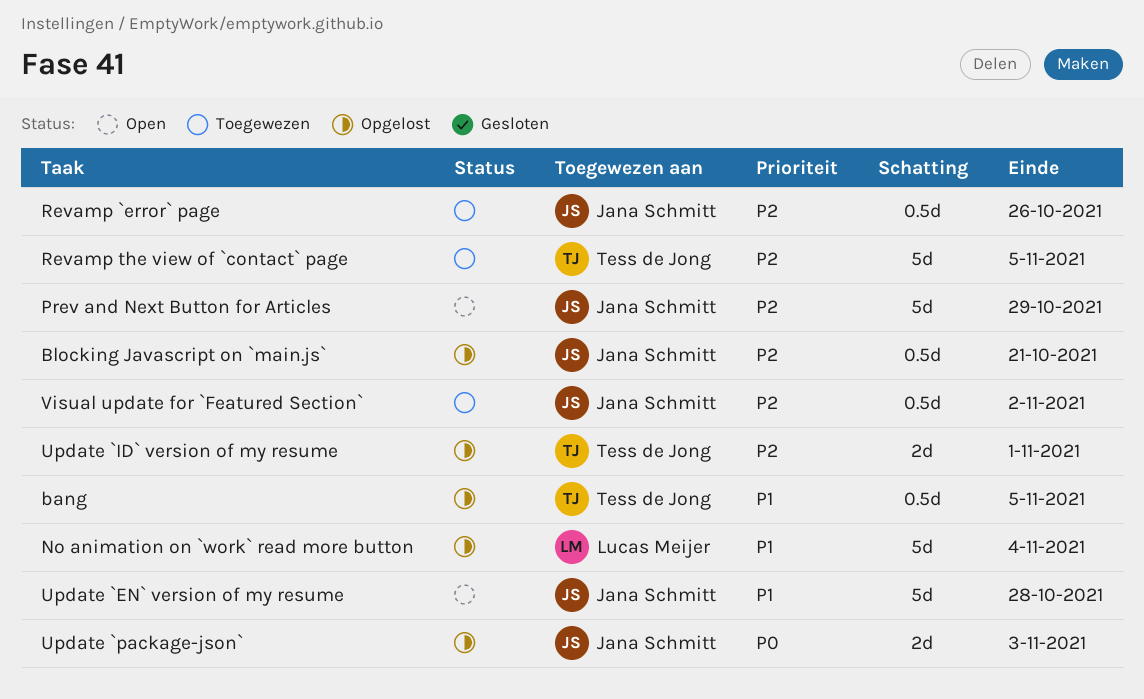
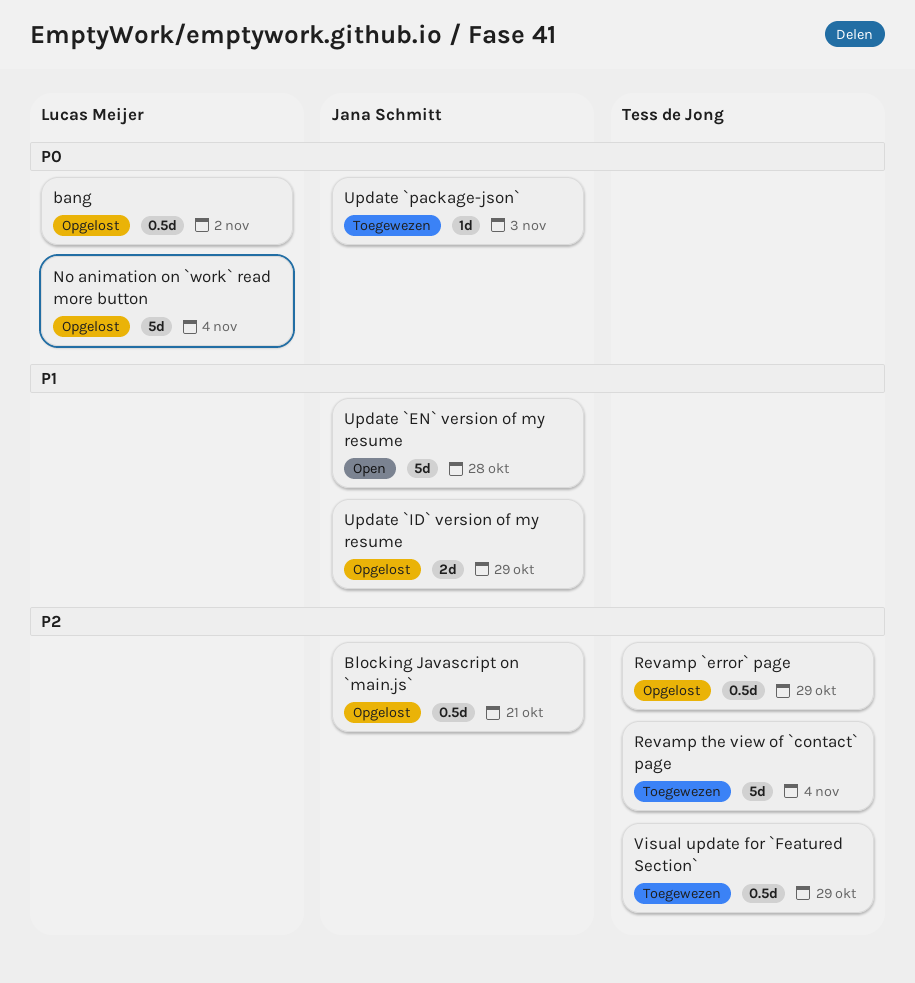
bang, owner: Tess de Jong -> Lucas Meijer
bang, priority: P1 -> P0
bang, due: Nov 5 -> Nov 2
No animation on `work` read more button, priority: P1 -> P0
Prev and Next Button for Articles: present -> none
Revamp `error` page, status: Toegewezen -> Opgelost
Revamp `error` page, owner: Jana Schmitt -> Tess de Jong
Revamp `error` page, due: Oct 26 -> Oct 29
Revamp the view of `contact` page, due: Nov 5 -> Nov 4
Update `ID` version of my resume, owner: Tess de Jong -> Jana Schmitt
Update `ID` version of my resume, priority: P2 -> P1
Update `ID` version of my resume, due: Nov 1 -> Oct 29
Update `package-json`, status: Opgelost -> Toegewezen
Update `package-json`, estimate: 2d -> 1d
Visual update for `Featured Section`, owner: Jana Schmitt -> Tess de Jong
Visual update for `Featured Section`, due: Nov 2 -> Oct 29

